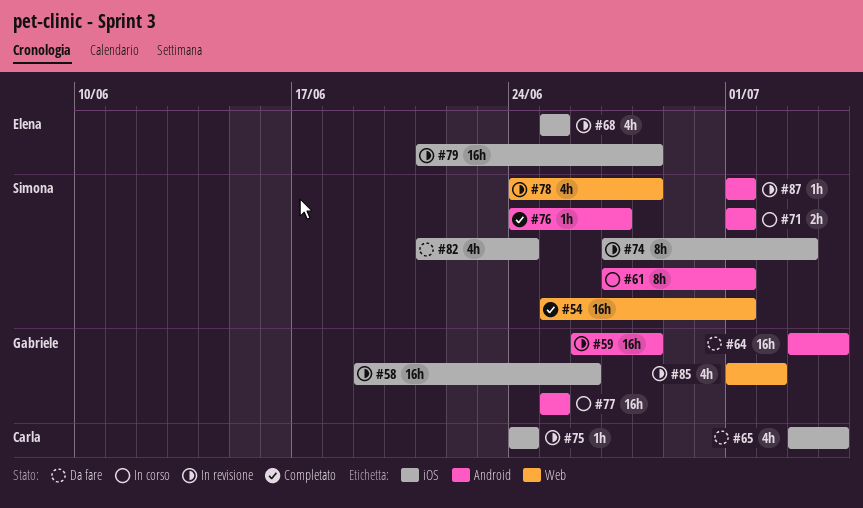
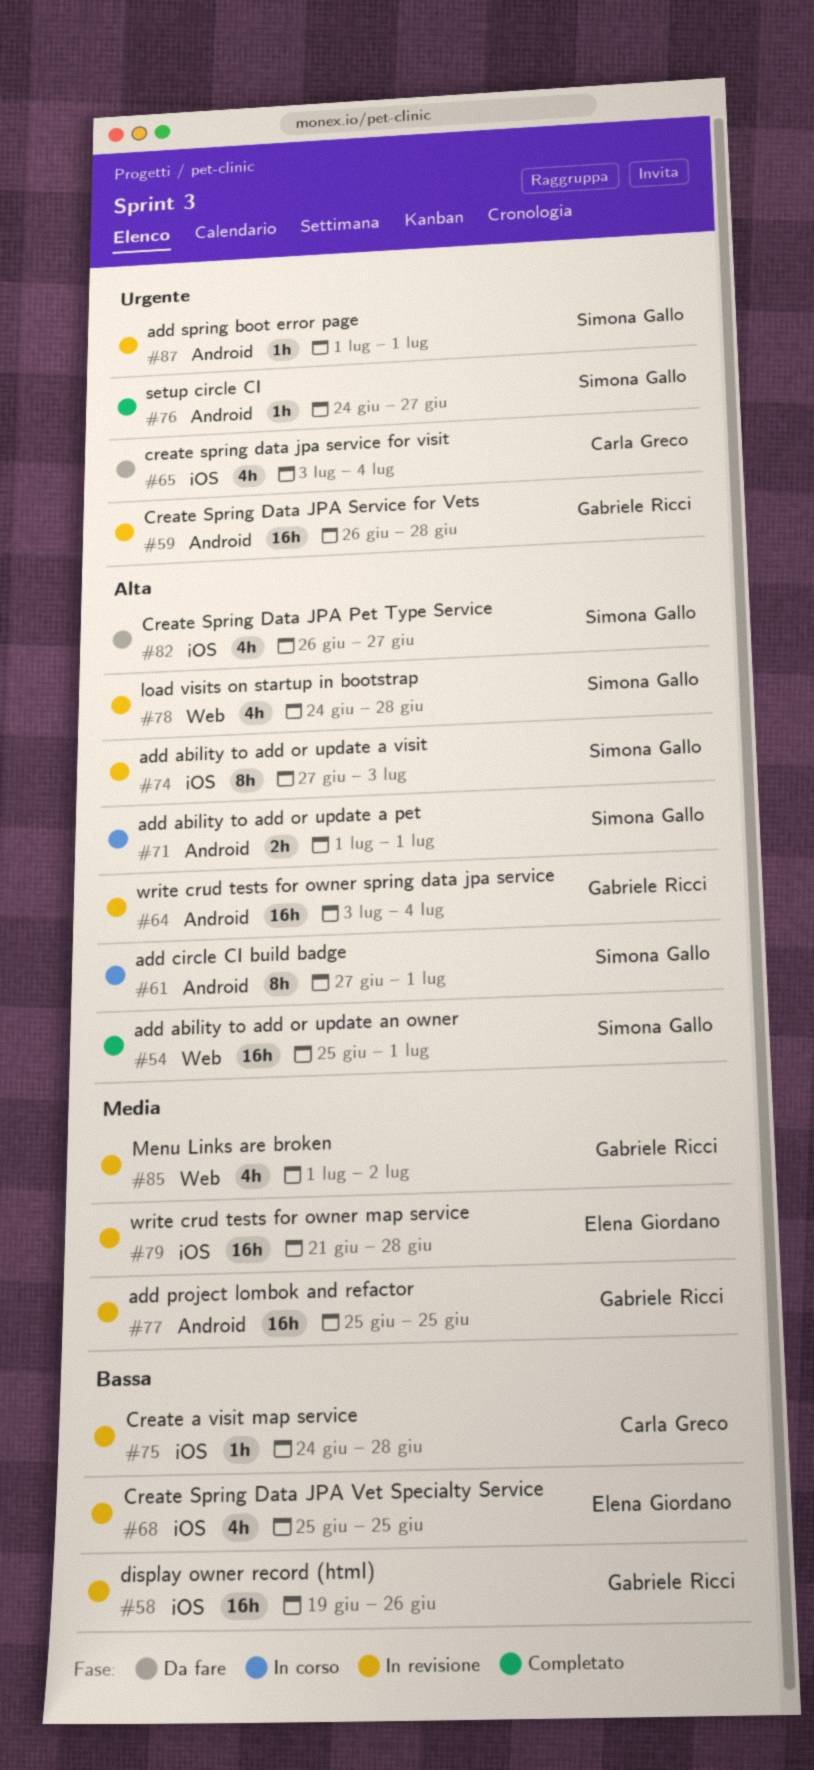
#64, status: Da fare -> In revisione
#75, due: Jun 24 -> Jun 28
#77, status: In corso -> In revisione
#82, start: Jun 21 -> Jun 26
#82, due: Jun 24 -> Jun 27

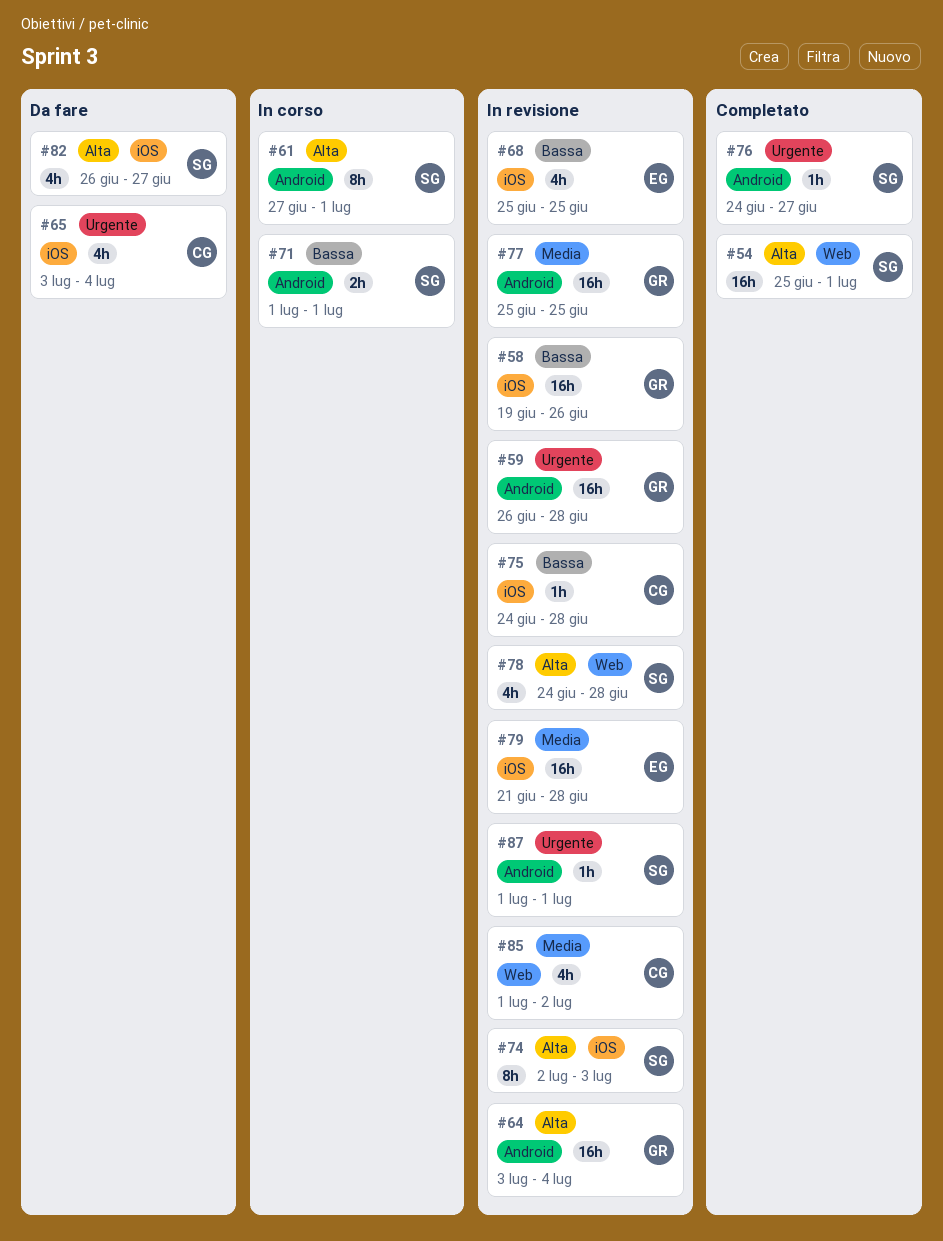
#71, priority: Alta -> Bassa
#74, start: Jun 27 -> Jul 2
#85, owner: Gabriele Ricci -> Carla Greco

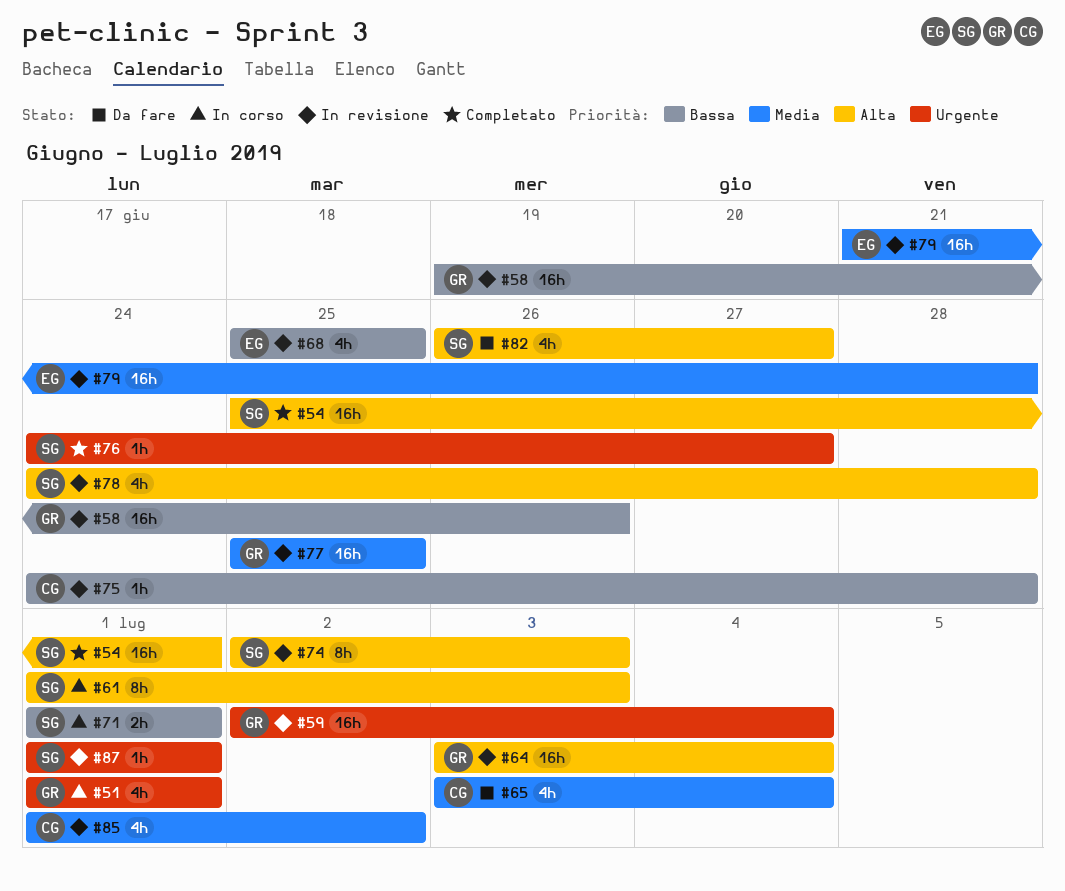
#51: none -> present
#59, start: Jun 26 -> Jul 2
#59, due: Jun 28 -> Jul 4
#61, start: Jun 27 -> Jul 1
#61, due: Jul 1 -> Jul 3
#65, priority: Urgente -> Media

